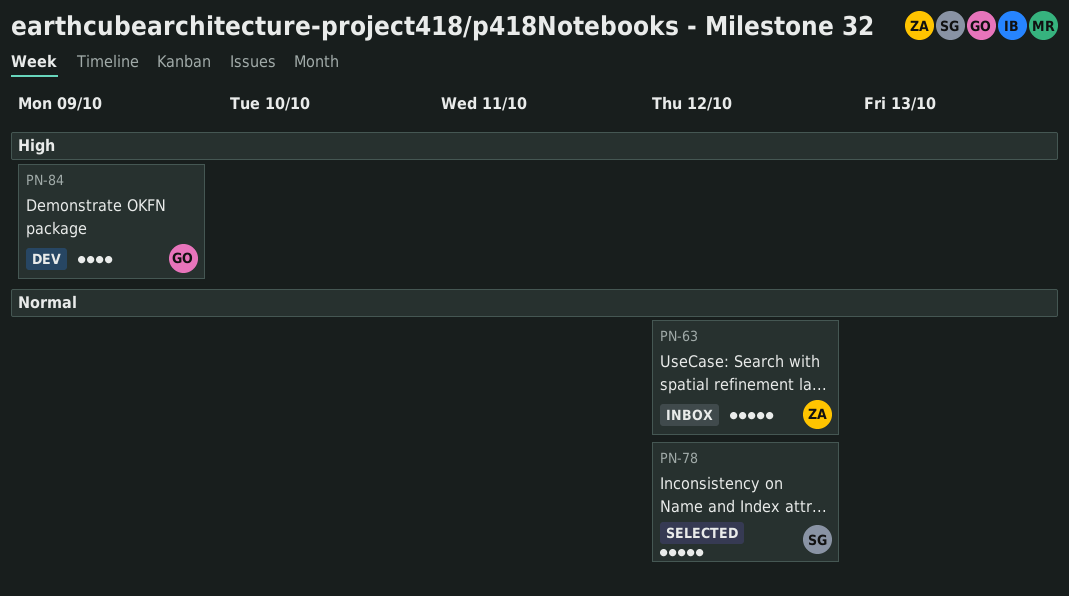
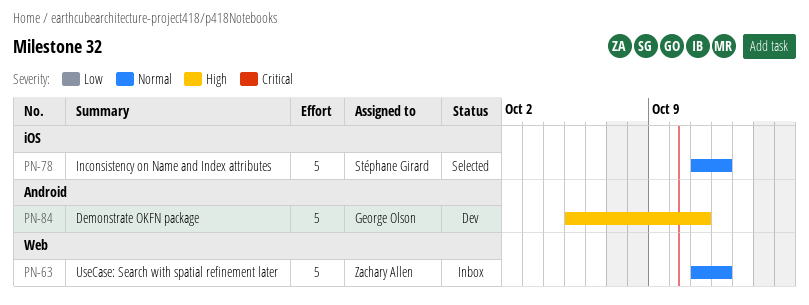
PN-84, estimate: 4 -> 5
PN-84, due: Oct 9 -> Oct 11

